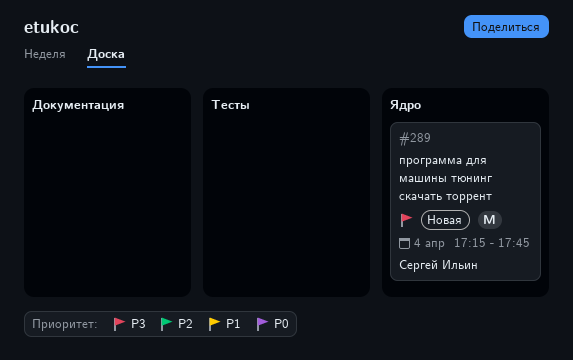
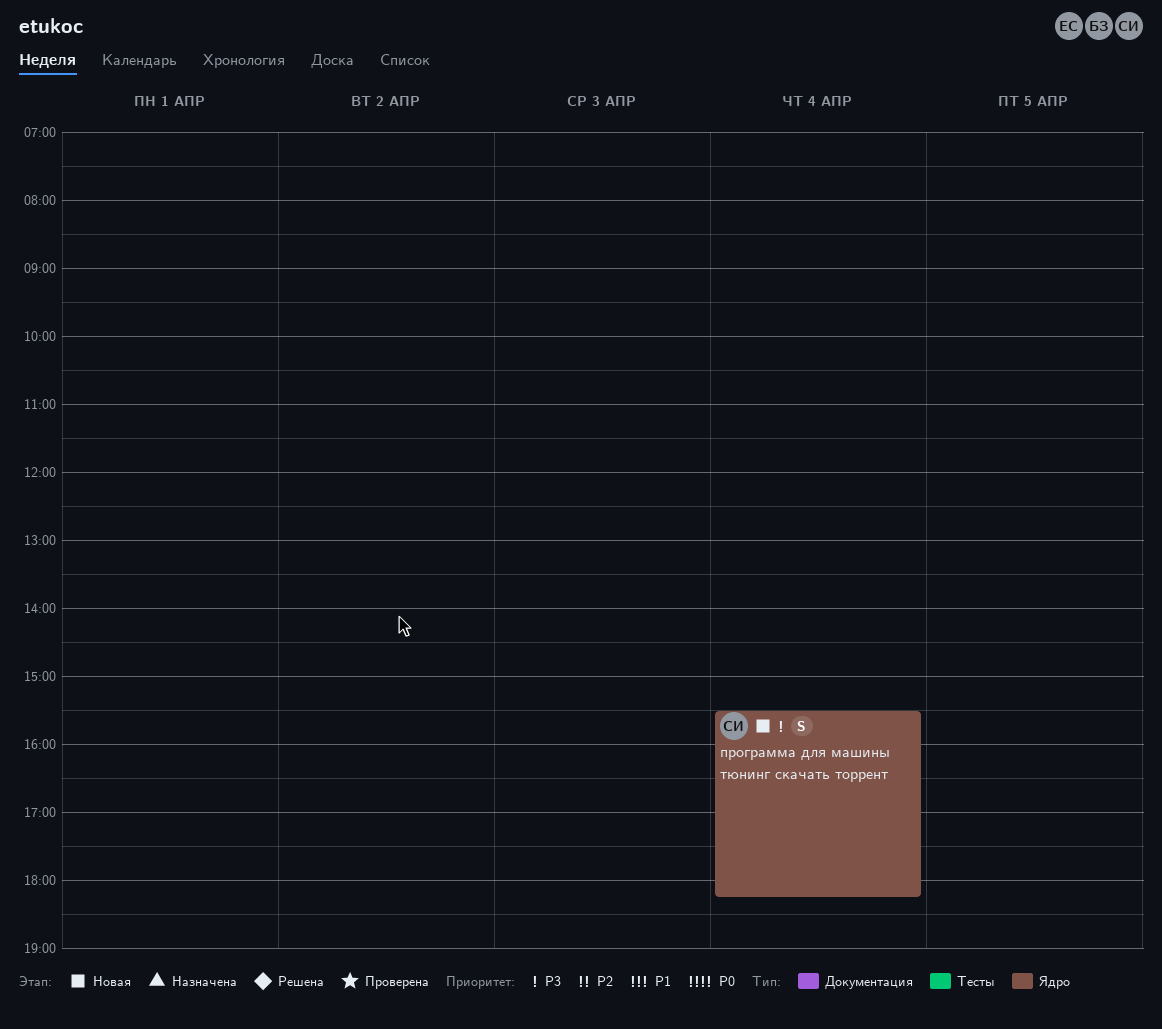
программа для машины тюнинг скачать торрент, estimate: M -> S
программа для машины тюнинг скачать торрент, begins: 17:15 -> 15:30
программа для машины тюнинг скачать торрент, ends: 17:45 -> 18:15

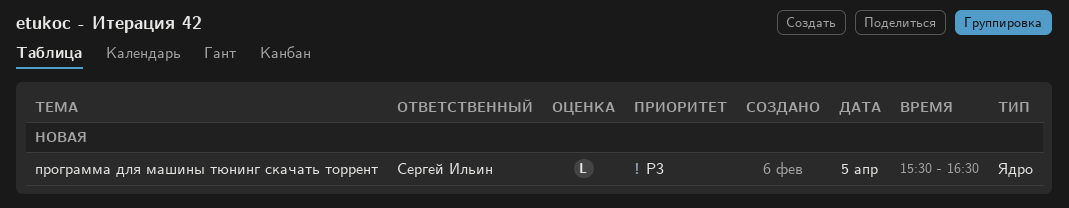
программа для машины тюнинг скачать торрент, estimate: S -> L
программа для машины тюнинг скачать торрент, day: Apr 4 -> Apr 5
программа для машины тюнинг скачать торрент, ends: 18:15 -> 16:30

